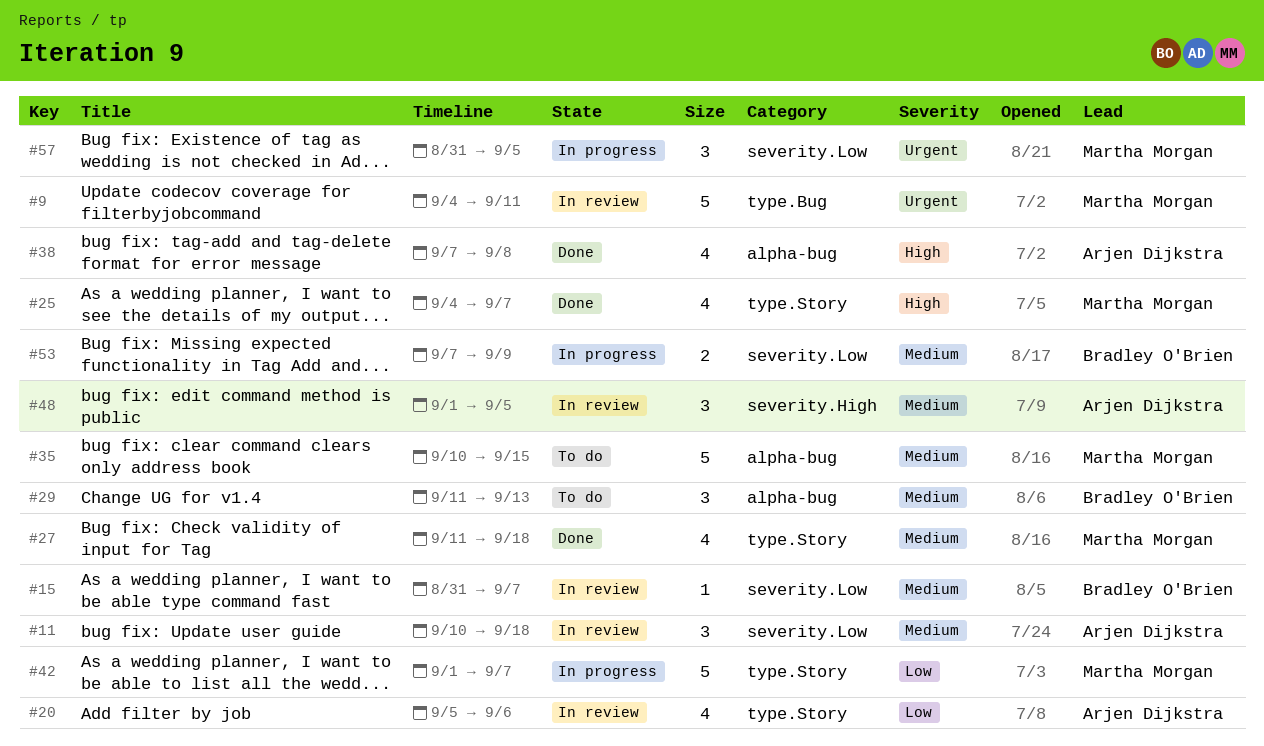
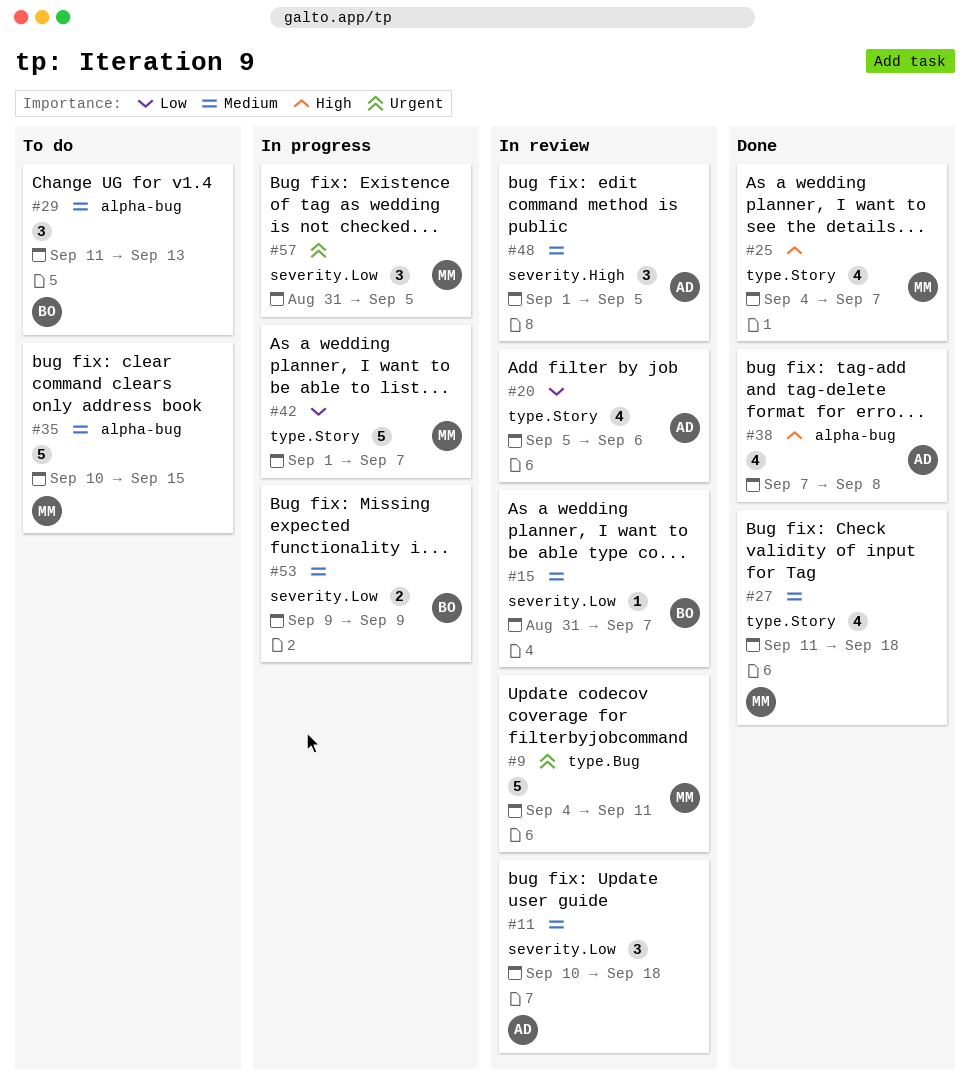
#53, start: Sep 7 -> Sep 9

